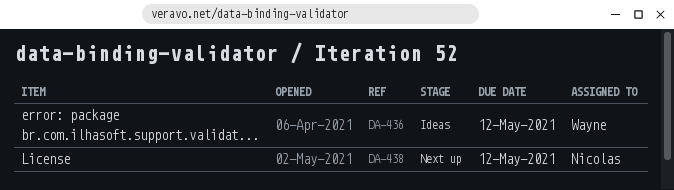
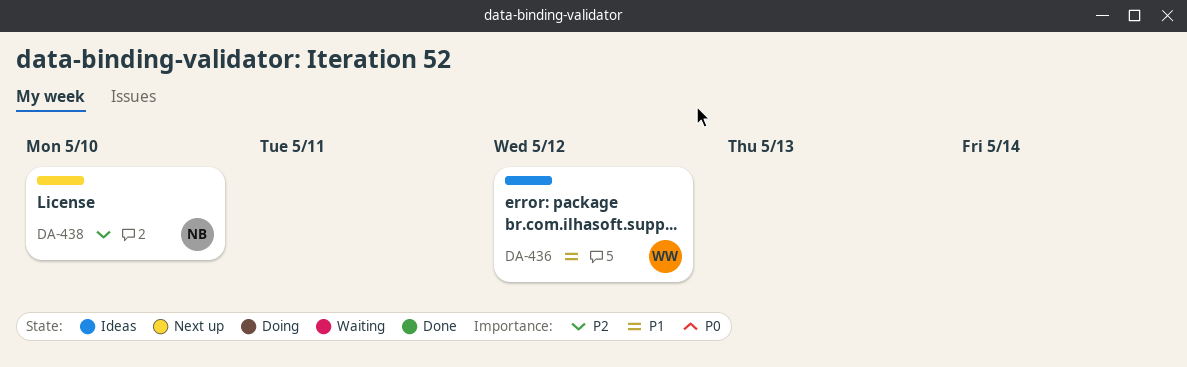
DA-438, due: May 12 -> May 10

